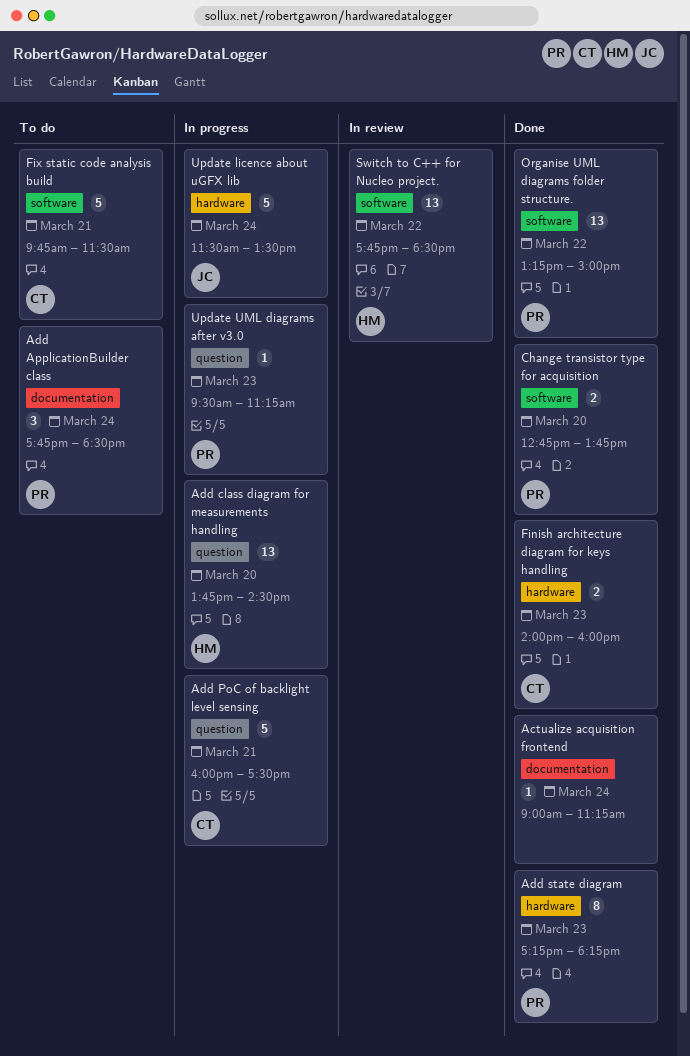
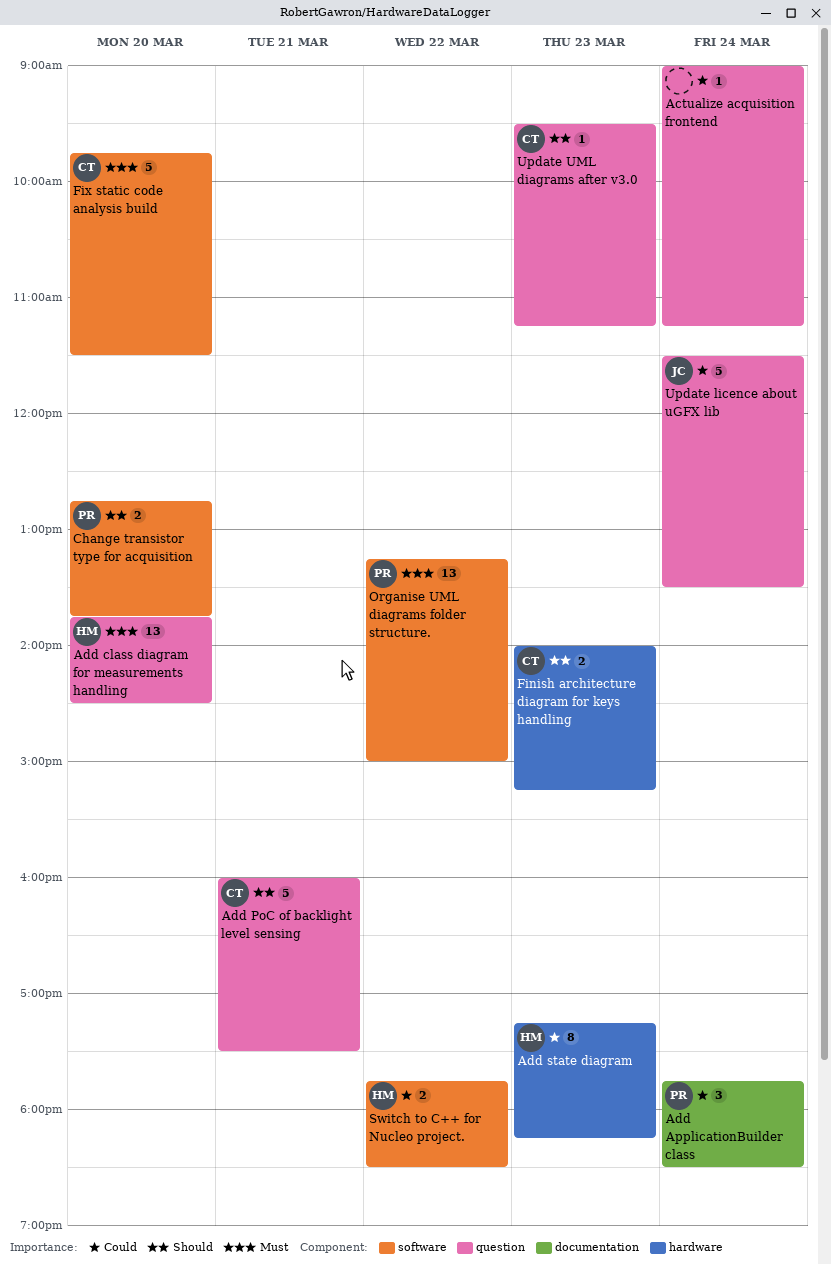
Actualize acquisition frontend, label: documentation -> question
Add state diagram, owner: PR -> HM
Finish architecture diagram for keys handling, ends: 16:00 -> 15:15
Fix static code analysis build, day: Mar 21 -> Mar 20
Switch to C++ for Nucleo project., estimate: 13 -> 2
Update licence about uGFX lib, label: hardware -> question
Update UML diagrams after v3.0, owner: PR -> CT

